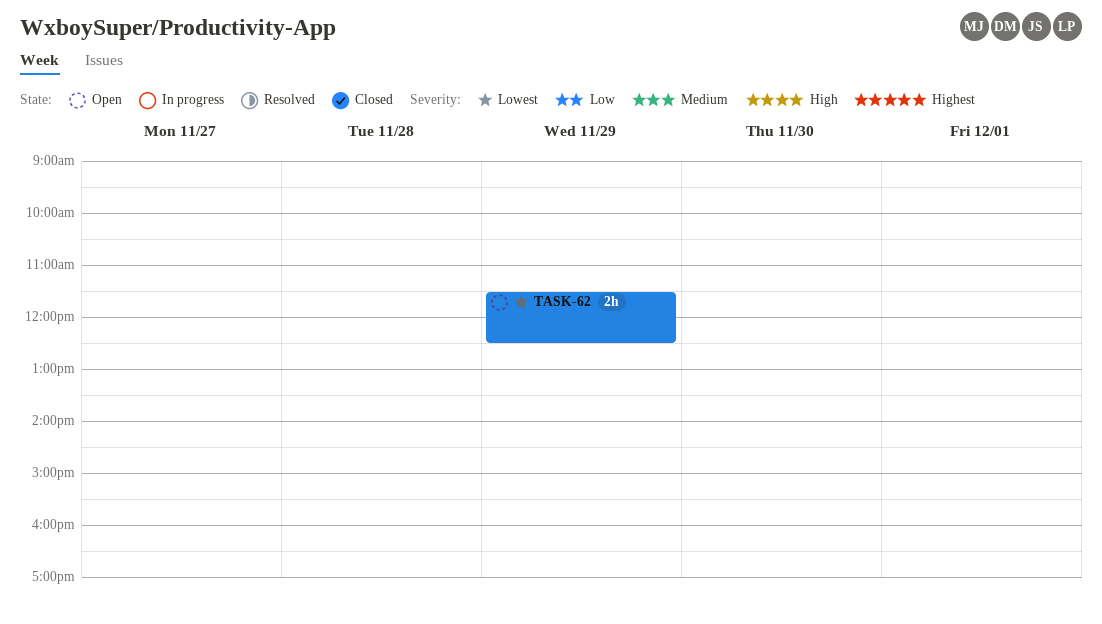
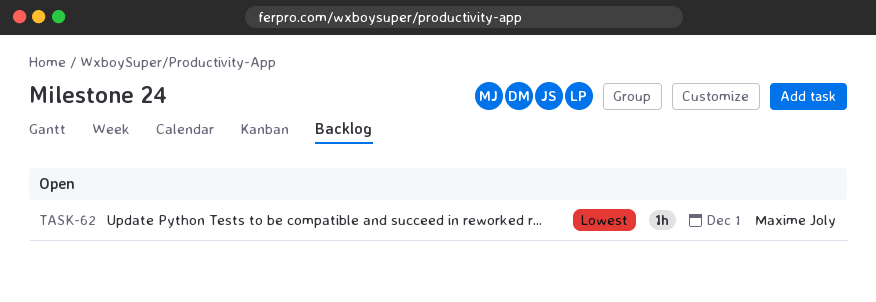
TASK-62, estimate: 2h -> 1h
TASK-62, day: Nov 29 -> Dec 1

